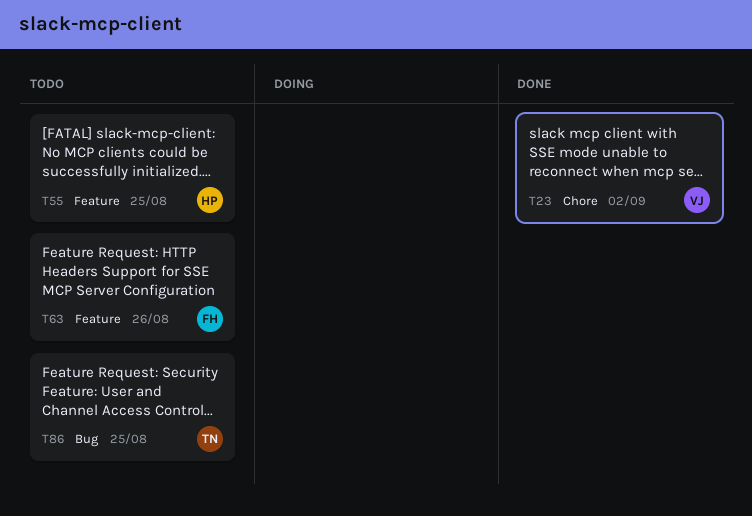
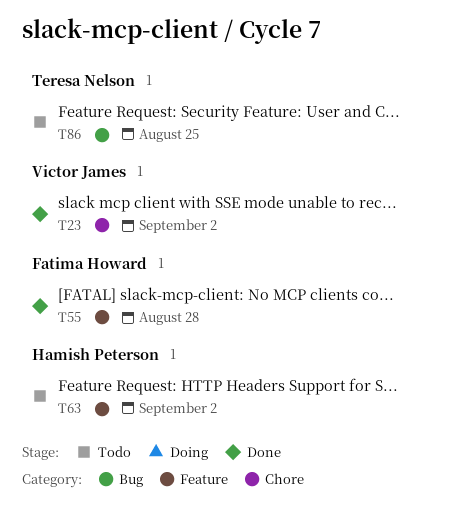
T55, status: Todo -> Done
T55, owner: Hamish Peterson -> Fatima Howard
T55, due: Aug 25 -> Aug 28
T63, owner: Fatima Howard -> Hamish Peterson
T63, due: Aug 26 -> Sep 2

